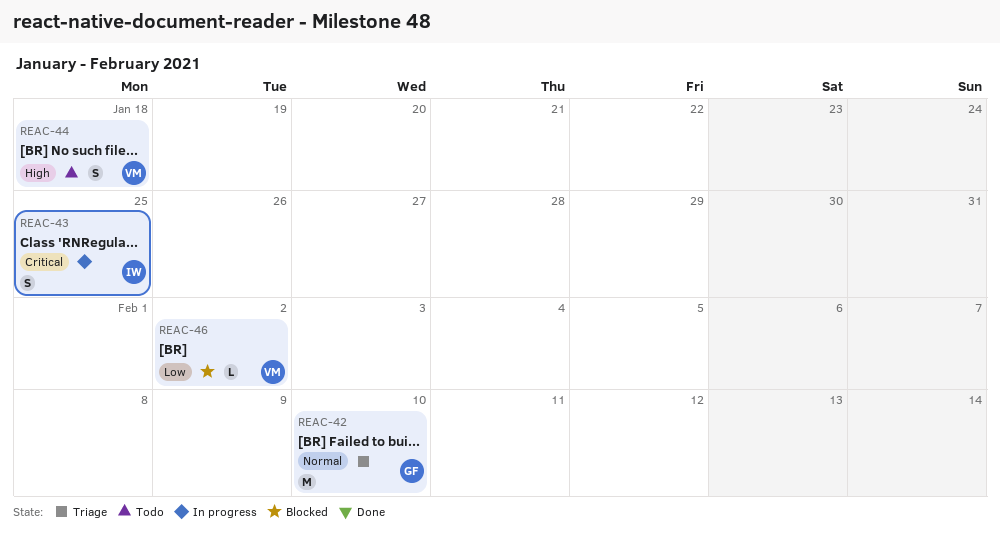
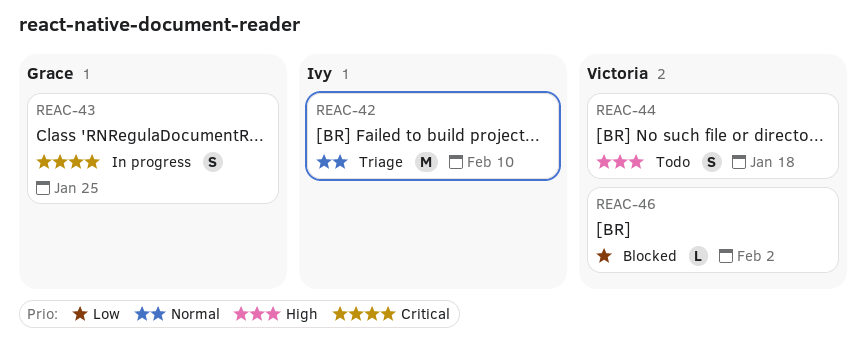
REAC-42, owner: Grace -> Ivy
REAC-43, owner: Ivy -> Grace

